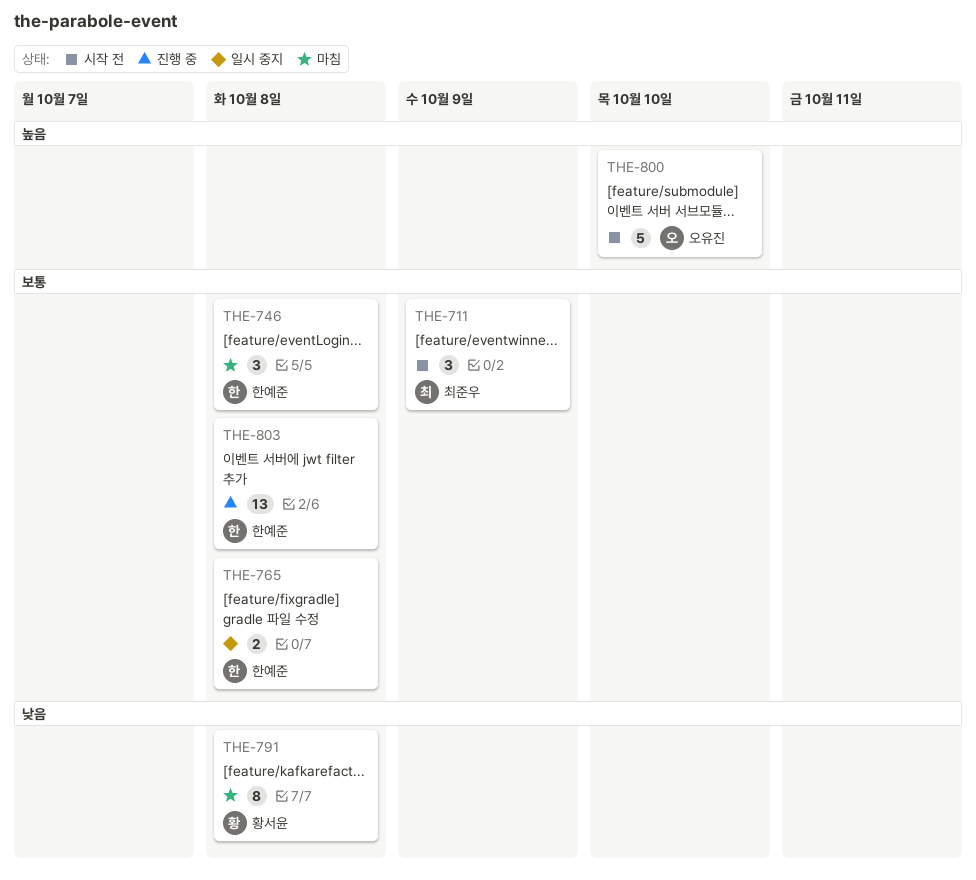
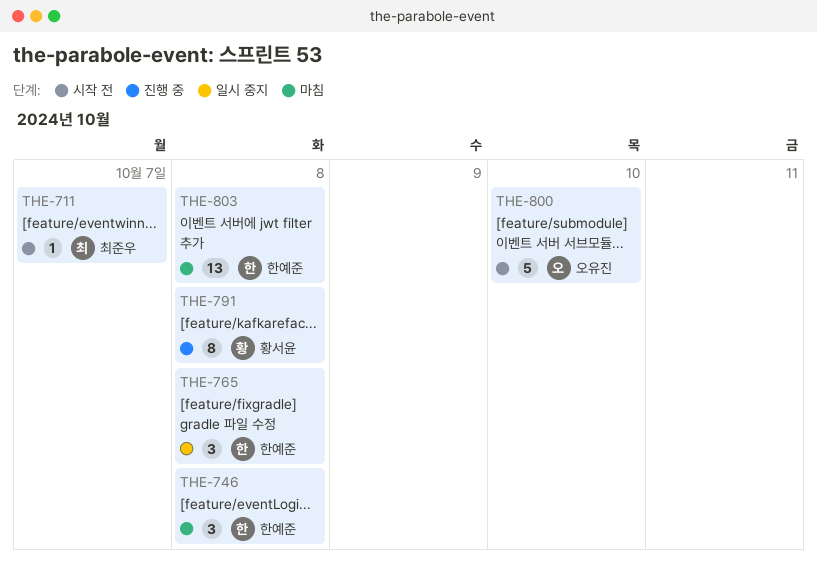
THE-711, estimate: 3 -> 1
THE-711, due: Oct 9 -> Oct 7
THE-765, estimate: 2 -> 3
THE-791, status: 마침 -> 진행 중
THE-803, status: 진행 중 -> 마침

